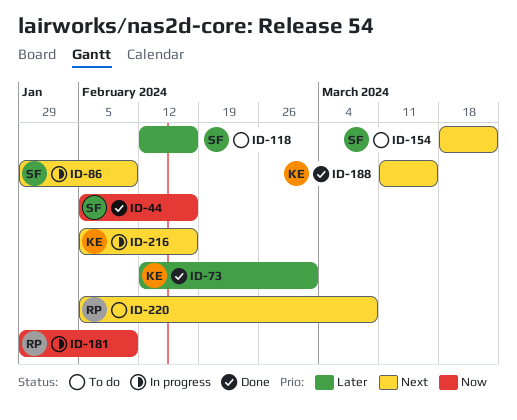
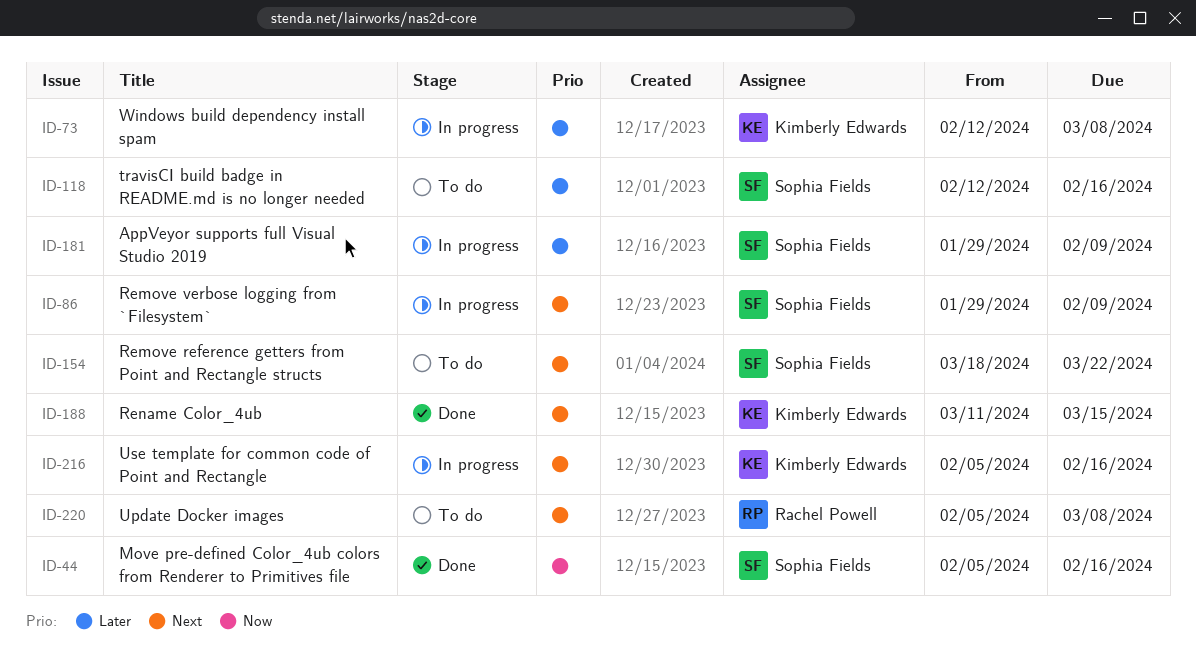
ID-73, status: Done -> In progress
ID-73, due: Mar 1 -> Mar 8
ID-181, owner: Rachel Powell -> Sophia Fields
ID-181, priority: Now -> Later

